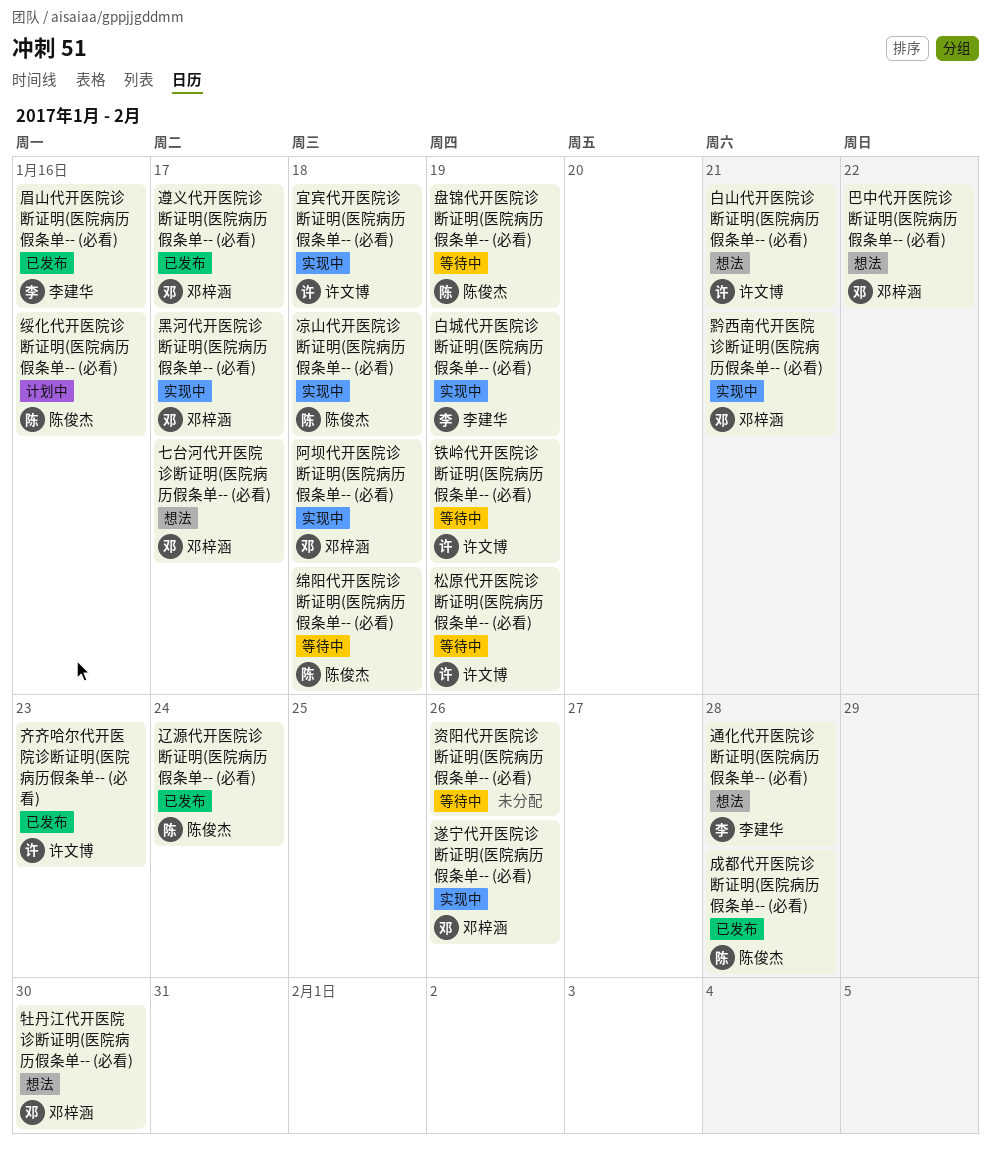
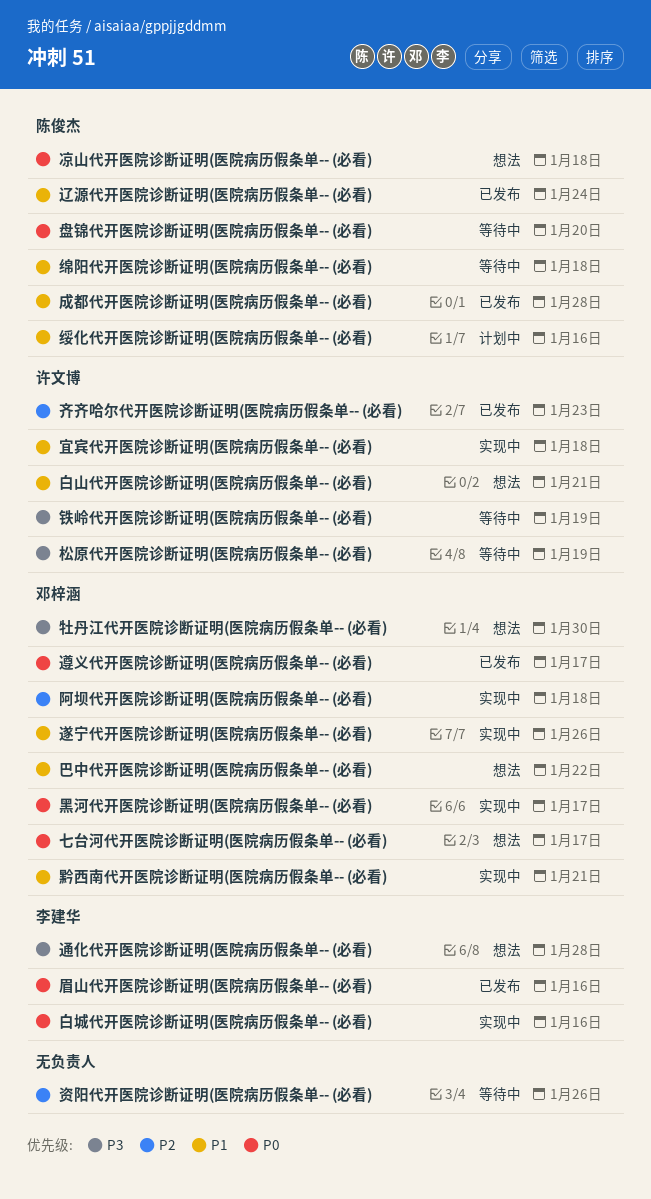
凉山代开医院诊断证明(医院病历假条单-- (必看), status: 实现中 -> 想法
白城代开医院诊断证明(医院病历假条单-- (必看), due: Jan 19 -> Jan 16
盘锦代开医院诊断证明(医院病历假条单-- (必看), due: Jan 19 -> Jan 20

